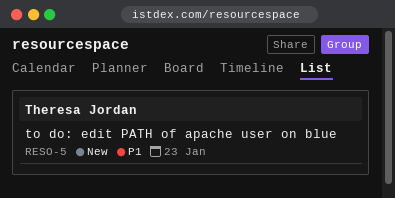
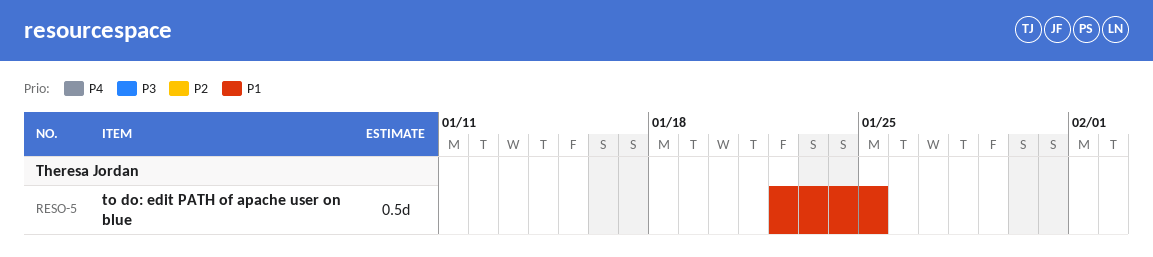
RESO-5, due: Jan 23 -> Jan 25

